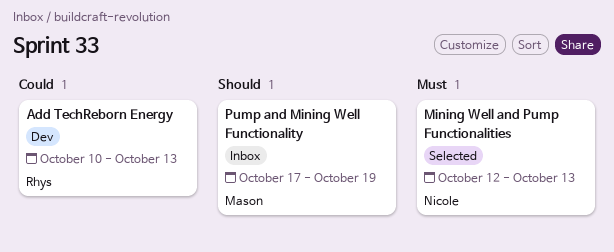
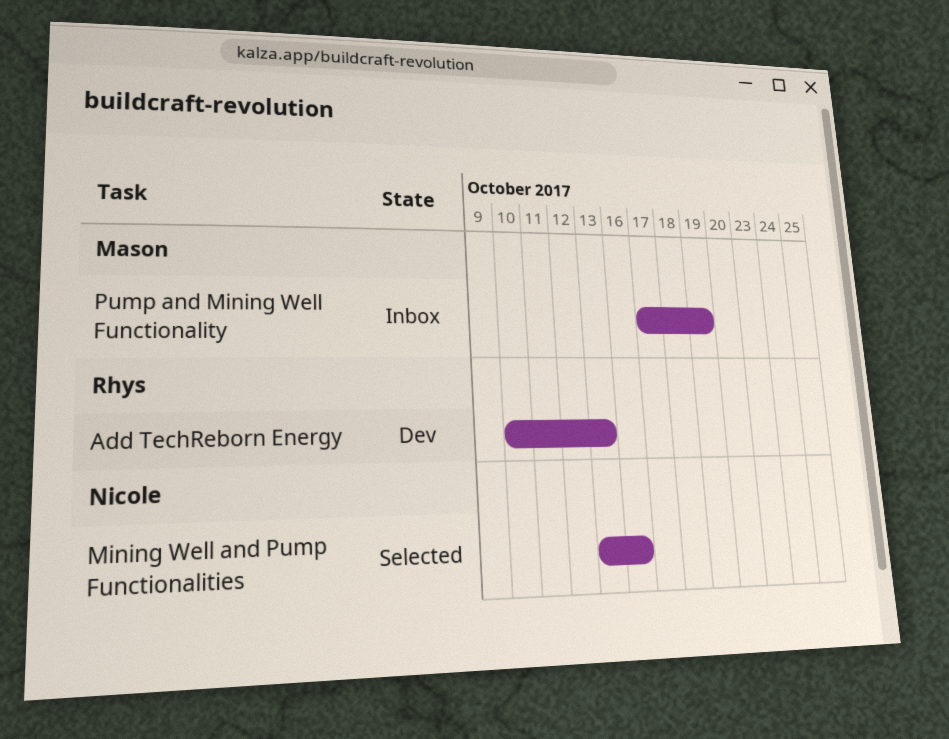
Mining Well and Pump Functionalities, start: Oct 12 -> Oct 13
Mining Well and Pump Functionalities, due: Oct 13 -> Oct 16

